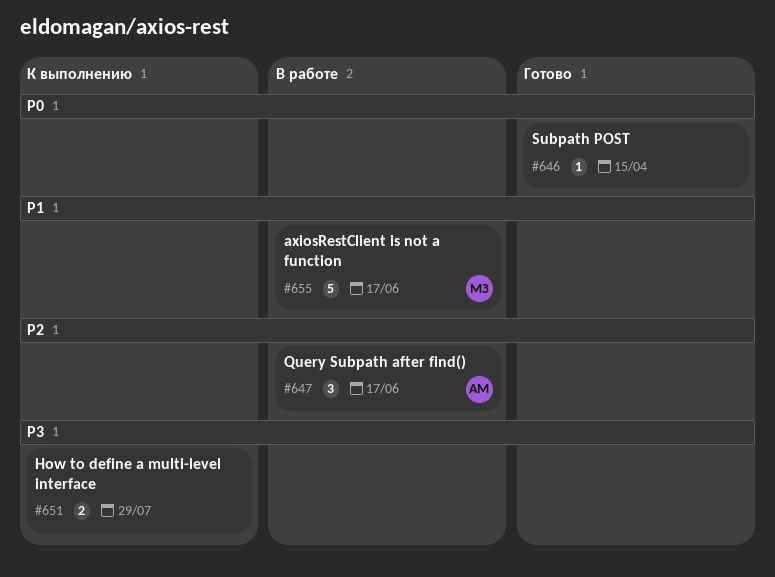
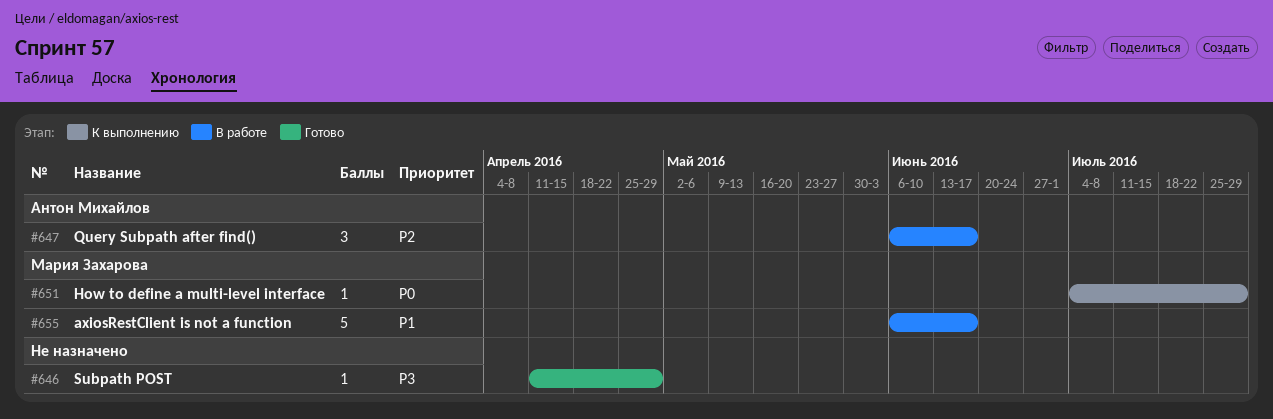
#646, priority: P0 -> P3
#646, due: Apr 15 -> Apr 29
#651, owner: none -> Мария Захарова
#651, priority: P3 -> P0
#651, estimate: 2 -> 1

